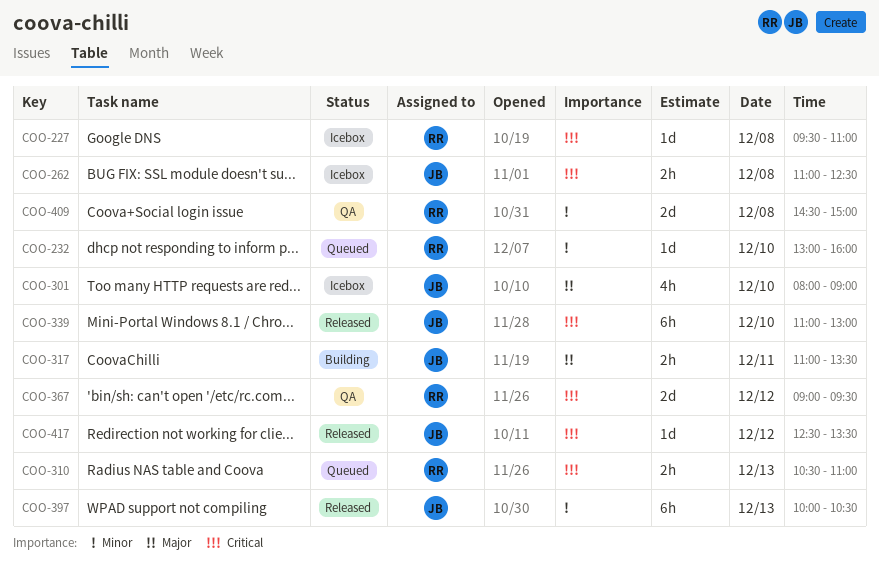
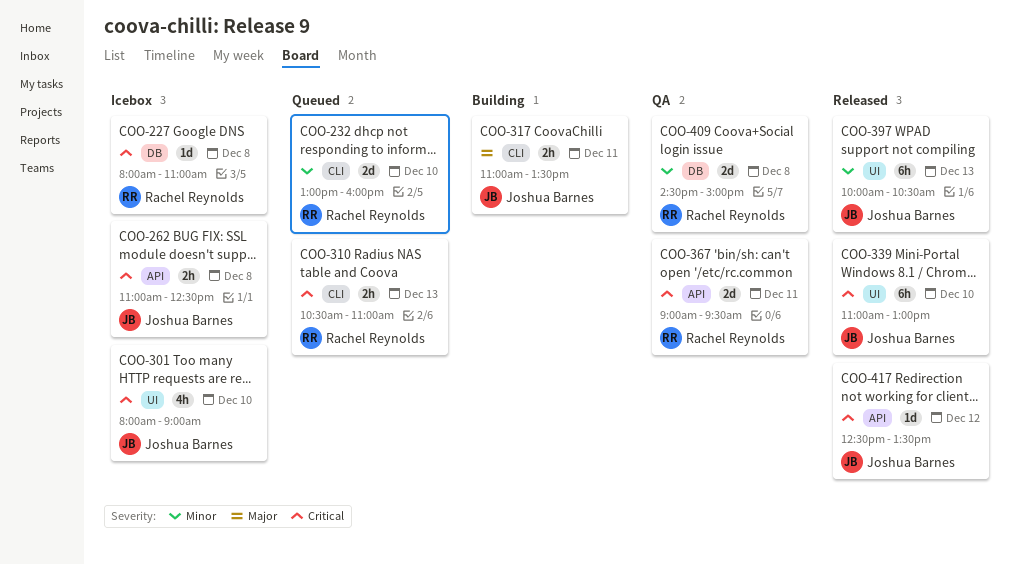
COO-227, begins: 09:30 -> 08:00
COO-232, estimate: 1d -> 2d
COO-301, priority: Major -> Critical
COO-367, day: Dec 12 -> Dec 11

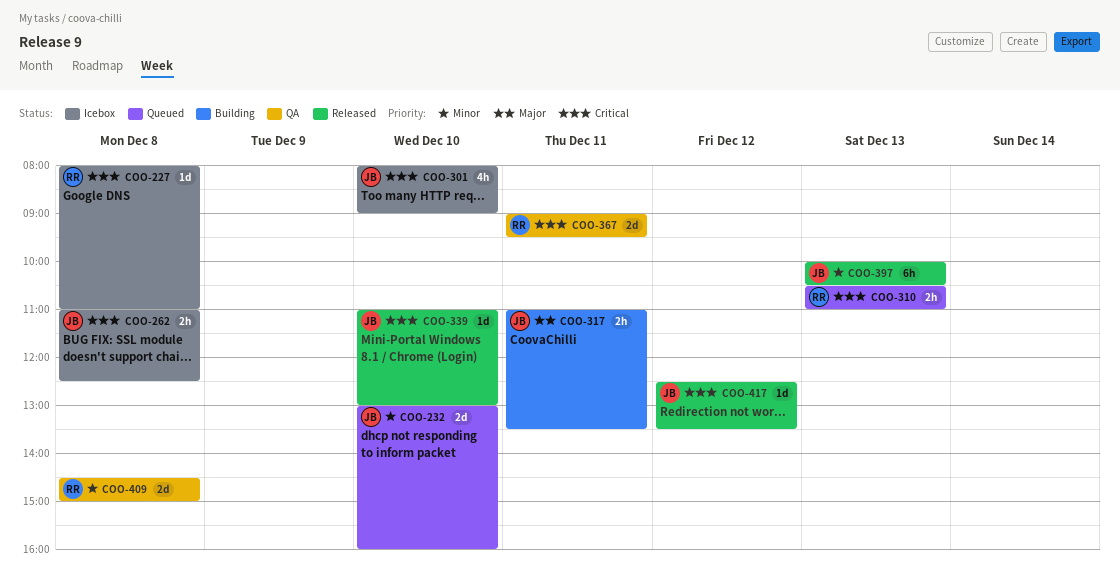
COO-232, owner: Rachel Reynolds -> Joshua Barnes
COO-339, estimate: 6h -> 1d

